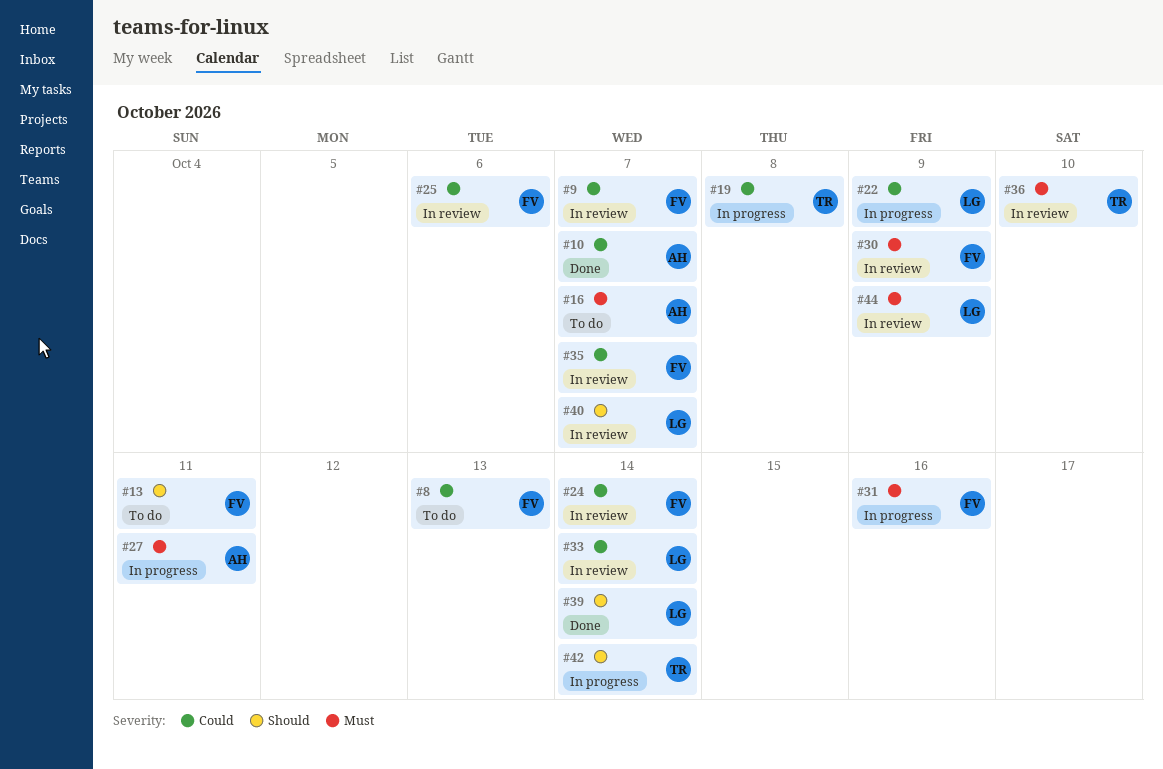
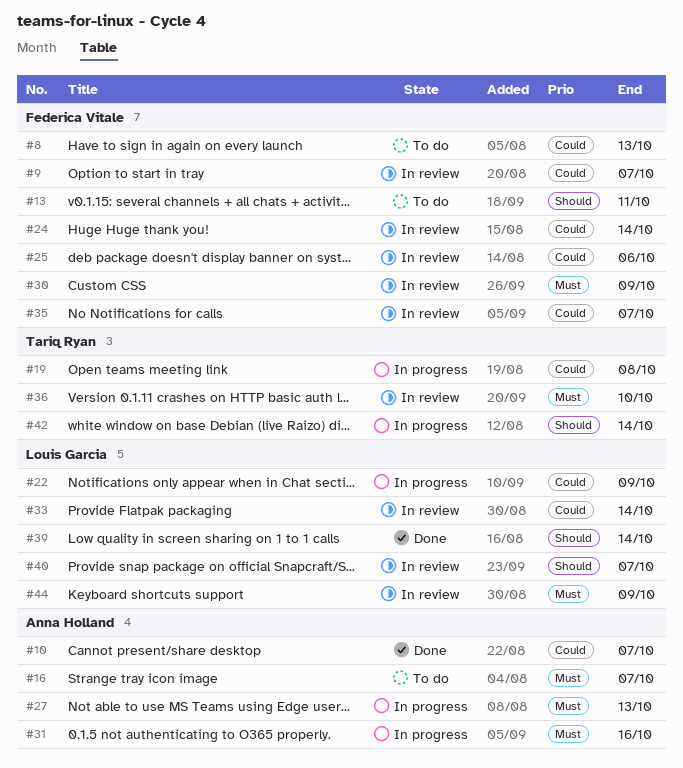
#27, due: Oct 11 -> Oct 13
#31, owner: Federica Vitale -> Anna Holland

